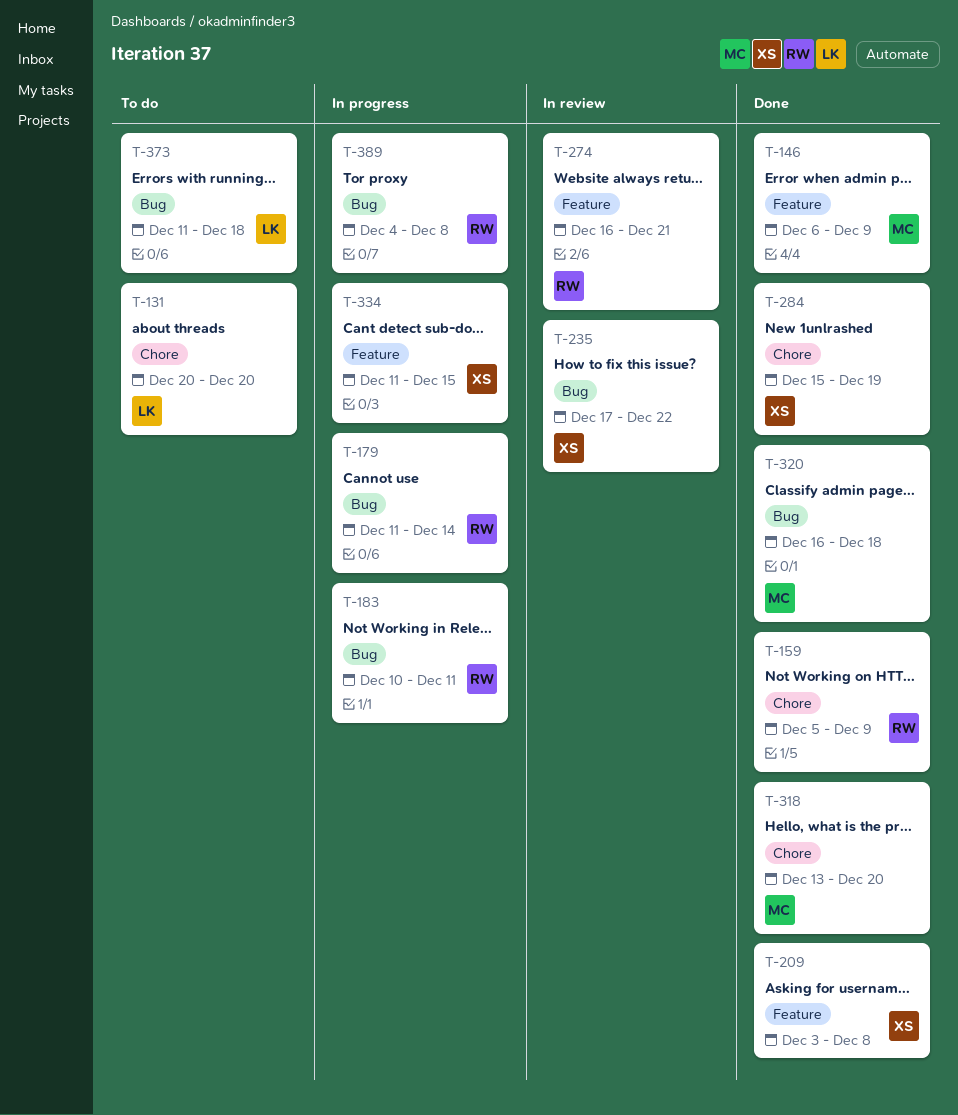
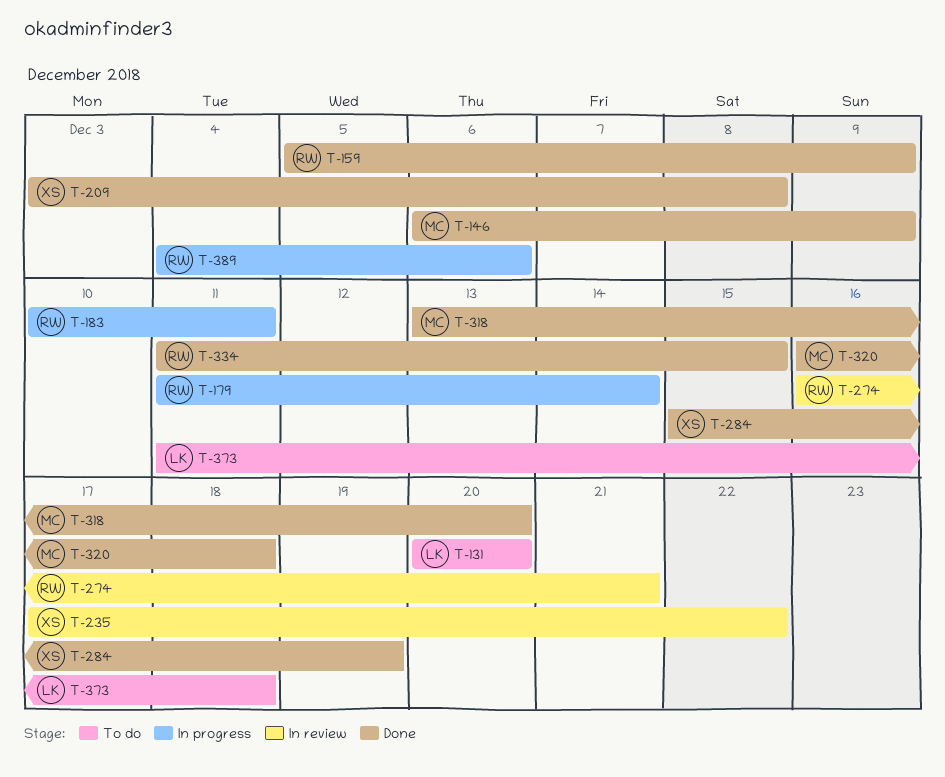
T-334, status: In progress -> Done
T-334, owner: XS -> RW
T-389, due: Dec 8 -> Dec 6

